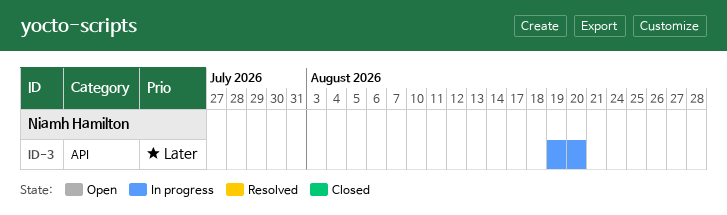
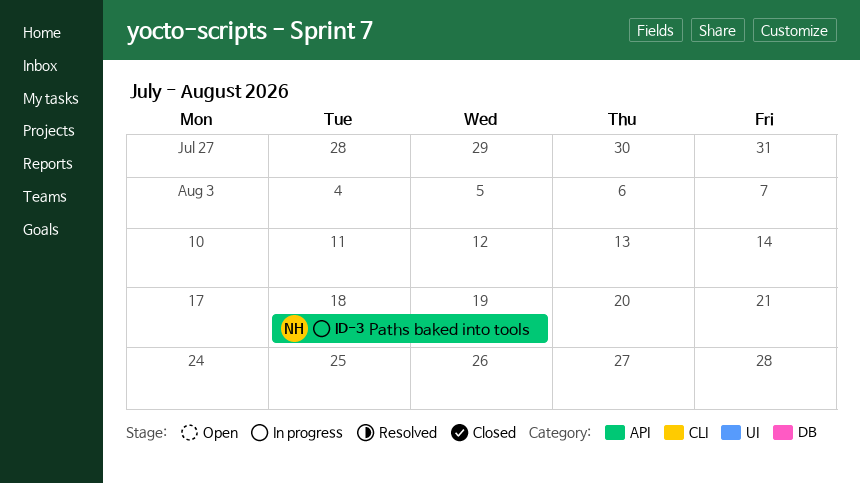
ID-3, start: Aug 19 -> Aug 18
ID-3, due: Aug 20 -> Aug 19

